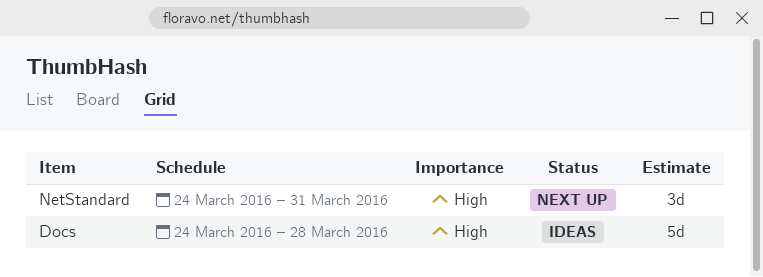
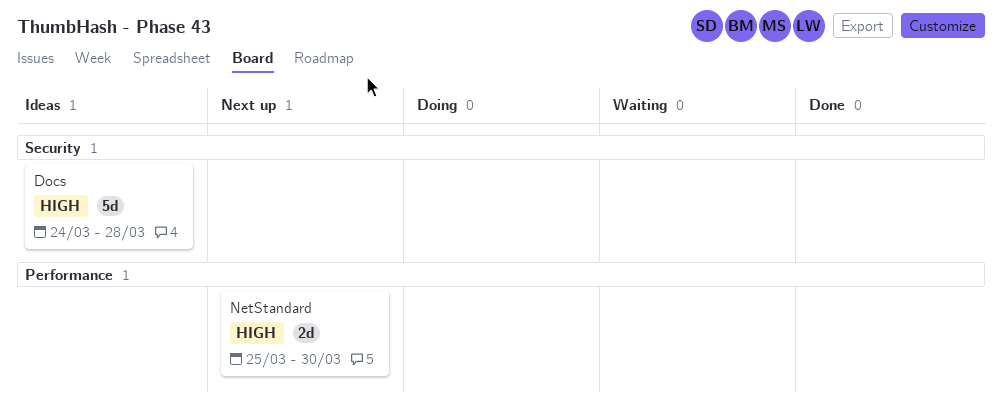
NetStandard, estimate: 3d -> 2d
NetStandard, start: Mar 24 -> Mar 25
NetStandard, due: Mar 31 -> Mar 30

